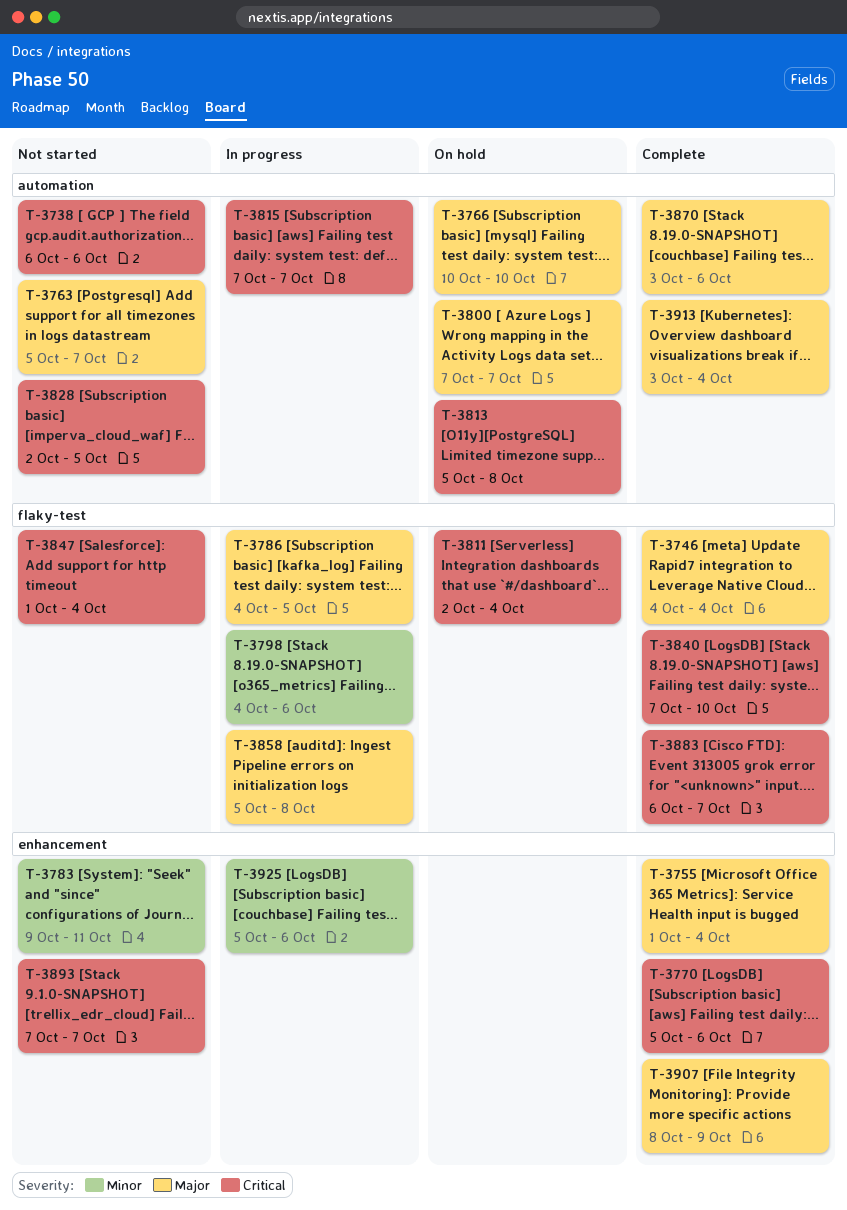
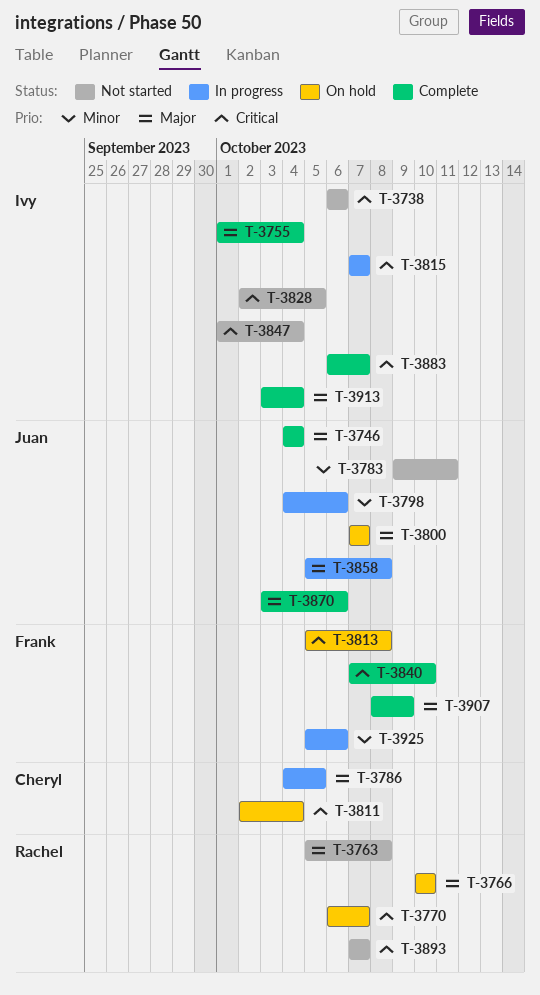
T-3763, due: Oct 7 -> Oct 8
T-3770, status: Complete -> On hold
T-3770, start: Oct 5 -> Oct 6
T-3770, due: Oct 6 -> Oct 7

